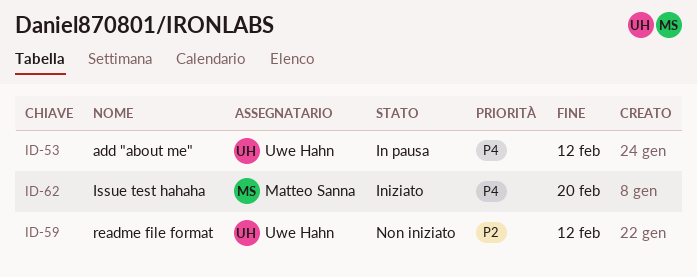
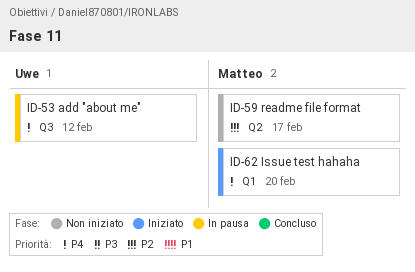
ID-59, owner: Uwe Hahn -> Matteo Sanna
ID-59, due: Feb 12 -> Feb 17

